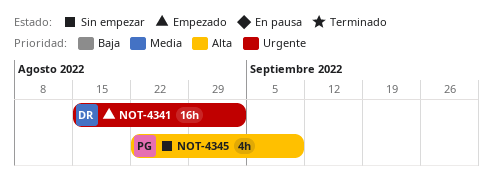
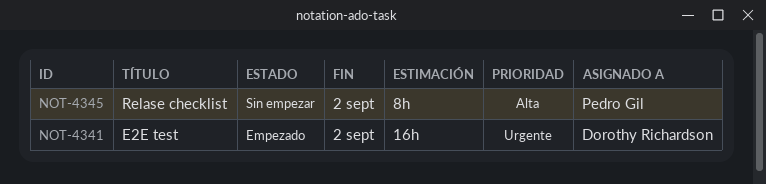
NOT-4345, estimate: 4h -> 8h
NOT-4345, due: Sep 9 -> Sep 2

